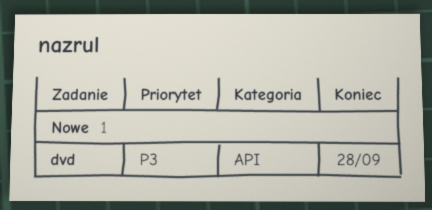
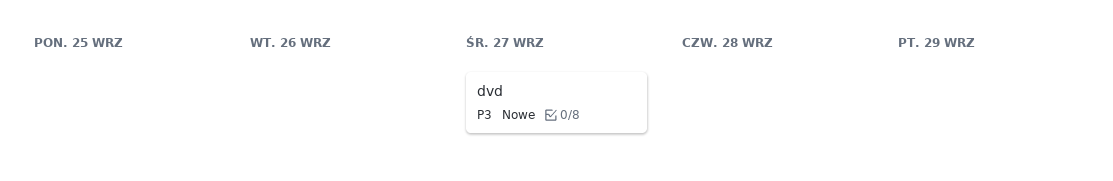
dvd, due: Sep 28 -> Sep 27

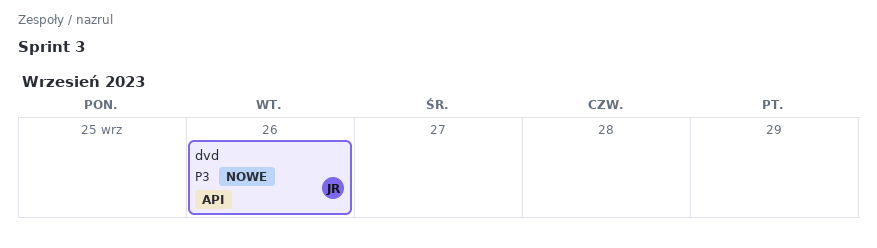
dvd, due: Sep 27 -> Sep 26

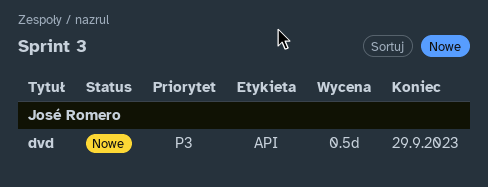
dvd, due: Sep 26 -> Sep 29

